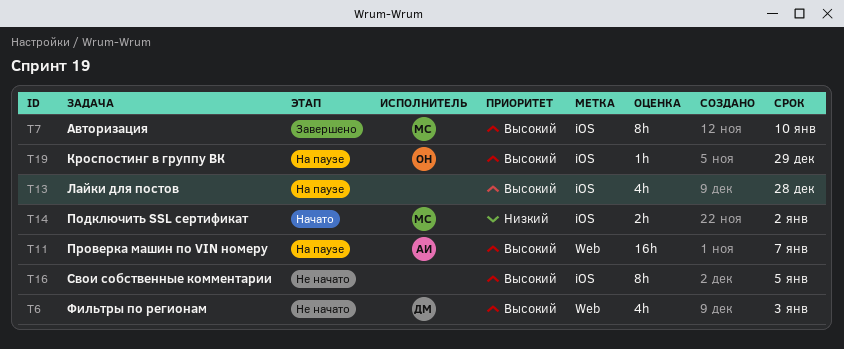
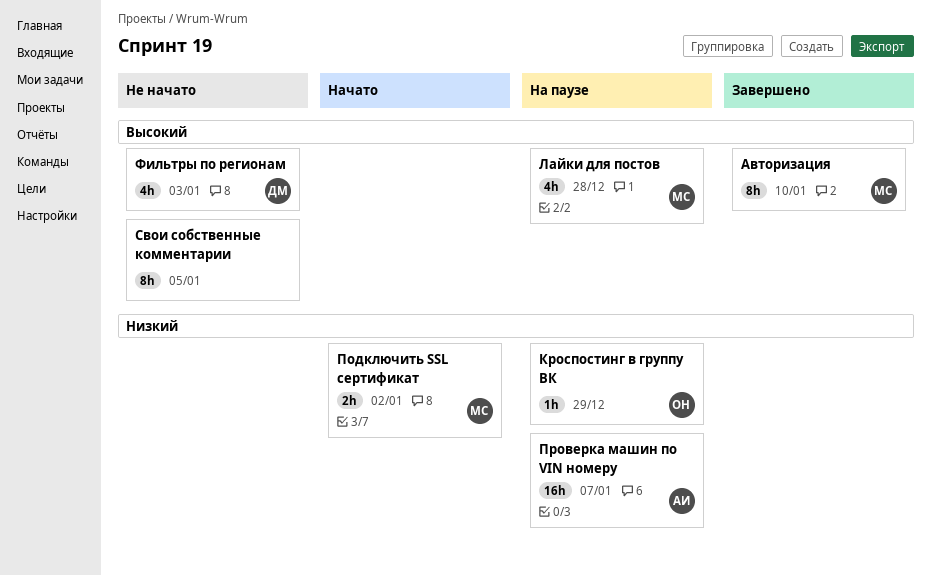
Кроспостинг в группу ВК, priority: Высокий -> Низкий
Лайки для постов, owner: none -> МС
Проверка машин по VIN номеру, priority: Высокий -> Низкий

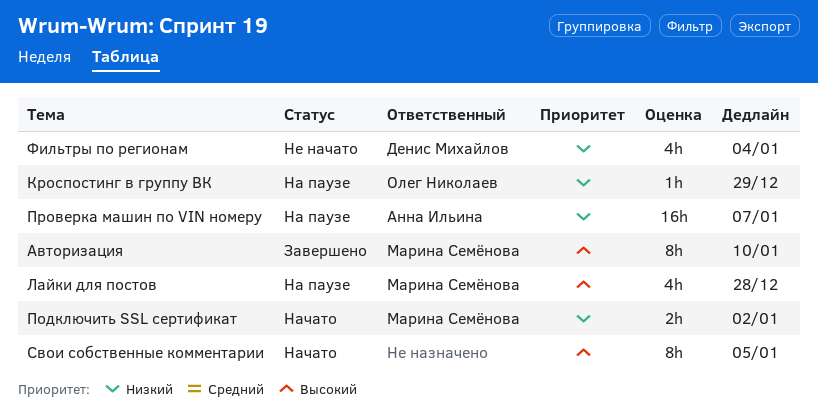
Свои собственные комментарии, status: Не начато -> Начато
Фильтры по регионам, priority: Высокий -> Низкий
Фильтры по регионам, due: Jan 3 -> Jan 4

